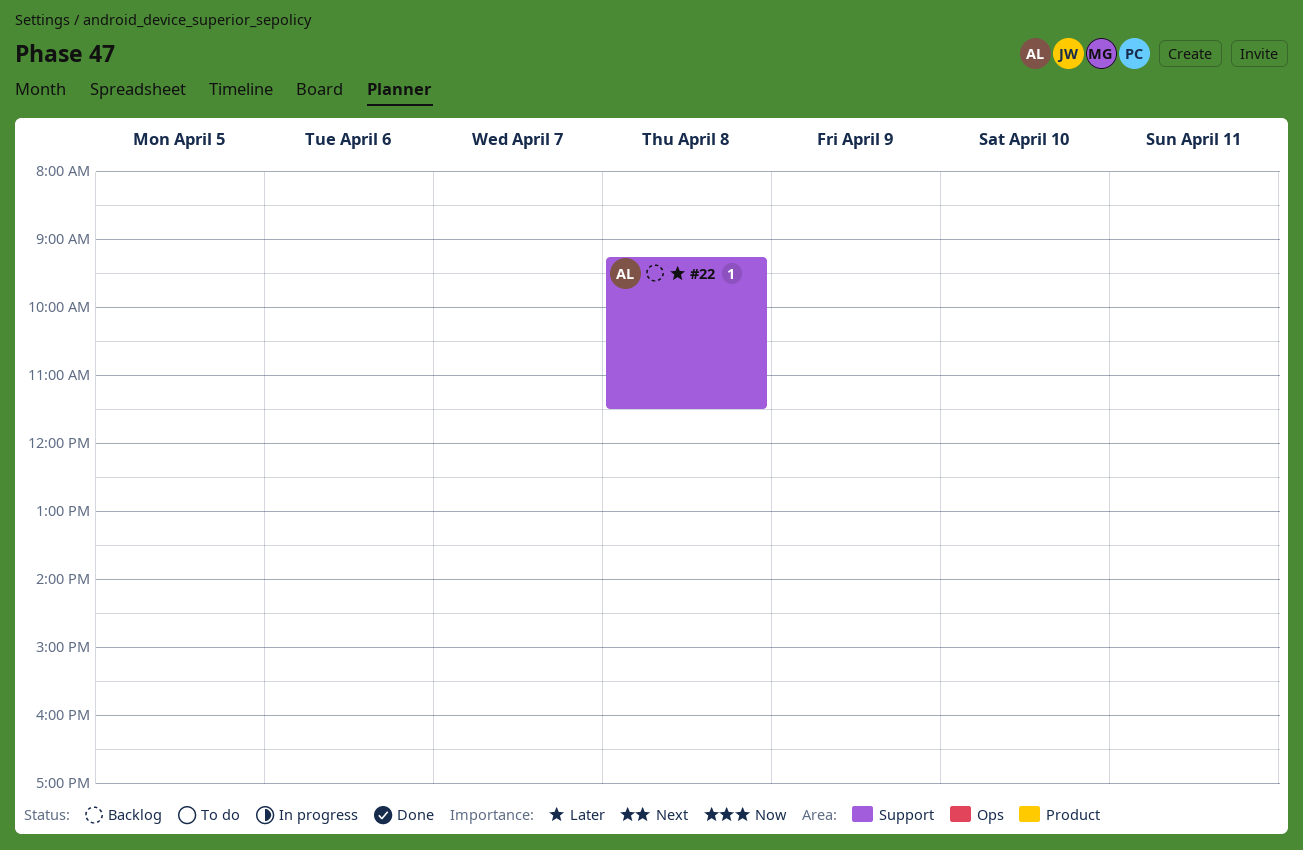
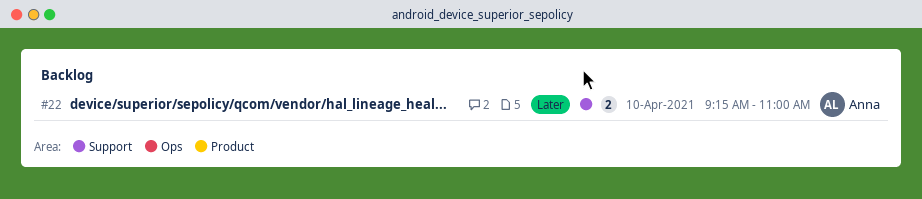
#22, estimate: 1 -> 2
#22, day: Apr 8 -> Apr 10
#22, ends: 11:30 -> 11:00

